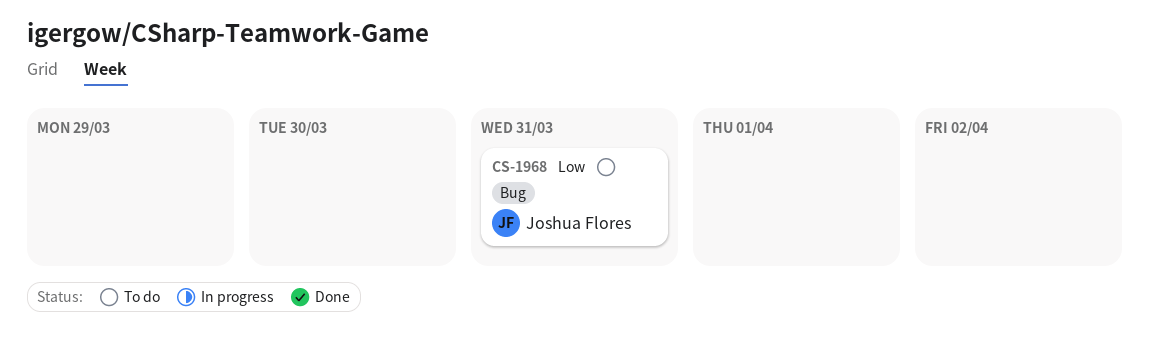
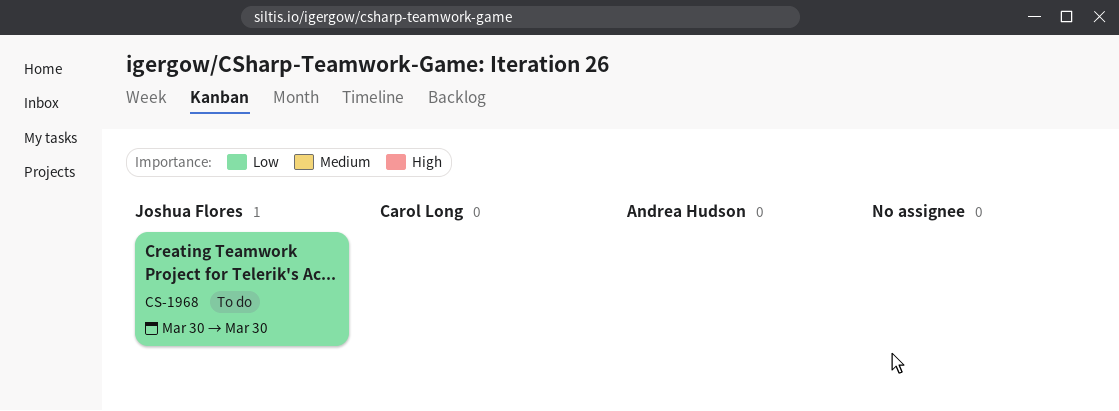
CS-1968, due: Mar 31 -> Mar 30

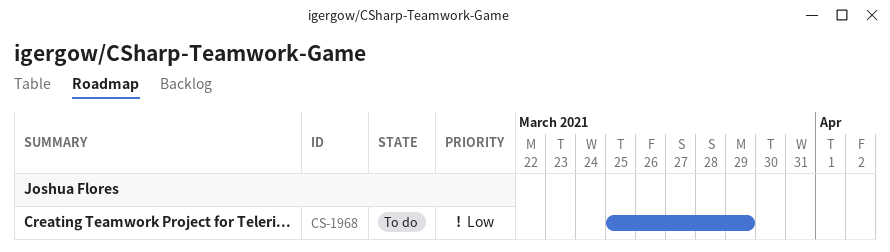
CS-1968, start: Mar 30 -> Mar 25
CS-1968, due: Mar 30 -> Mar 29

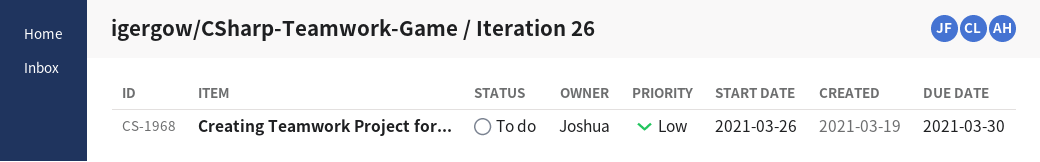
CS-1968, start: Mar 25 -> Mar 26
CS-1968, due: Mar 29 -> Mar 30

